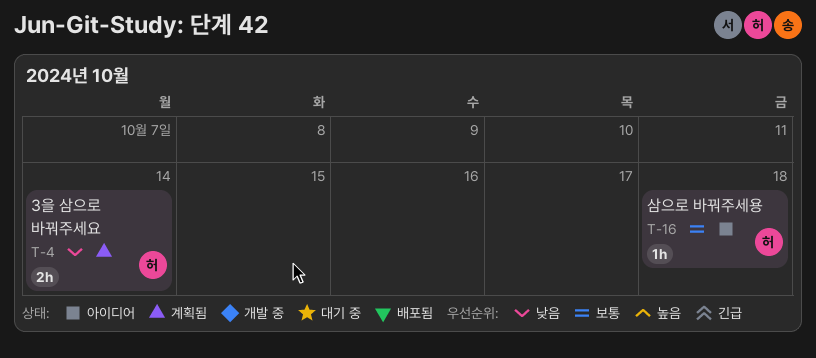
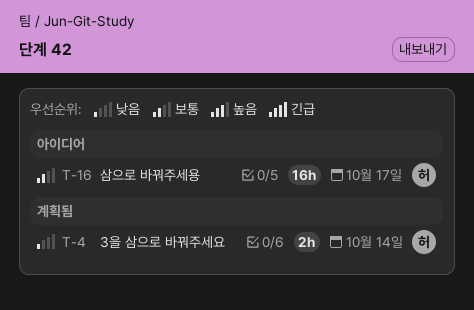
T-16, estimate: 1h -> 16h
T-16, due: Oct 18 -> Oct 17

